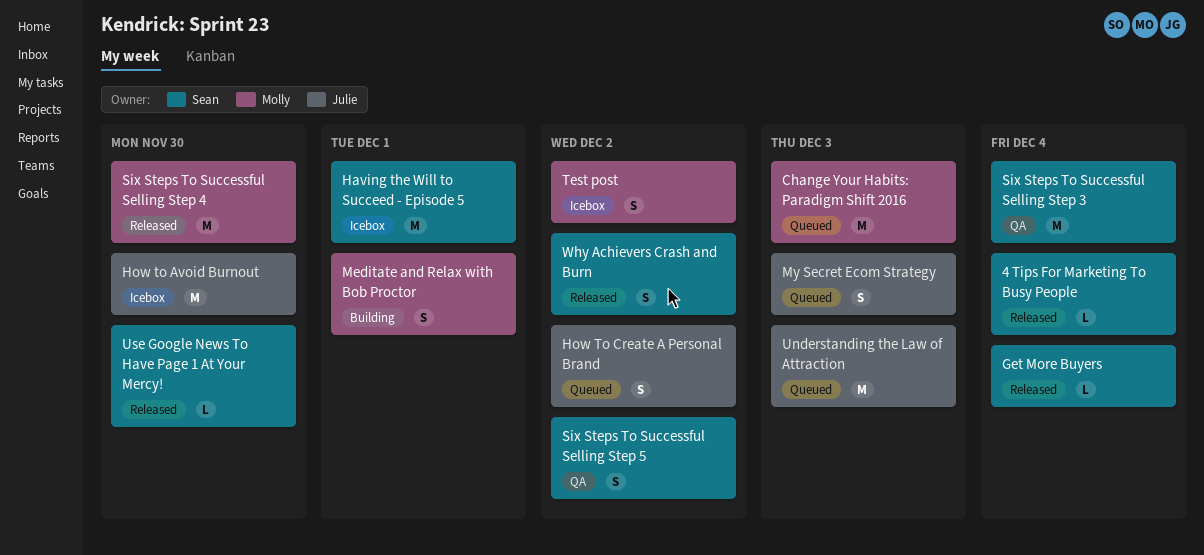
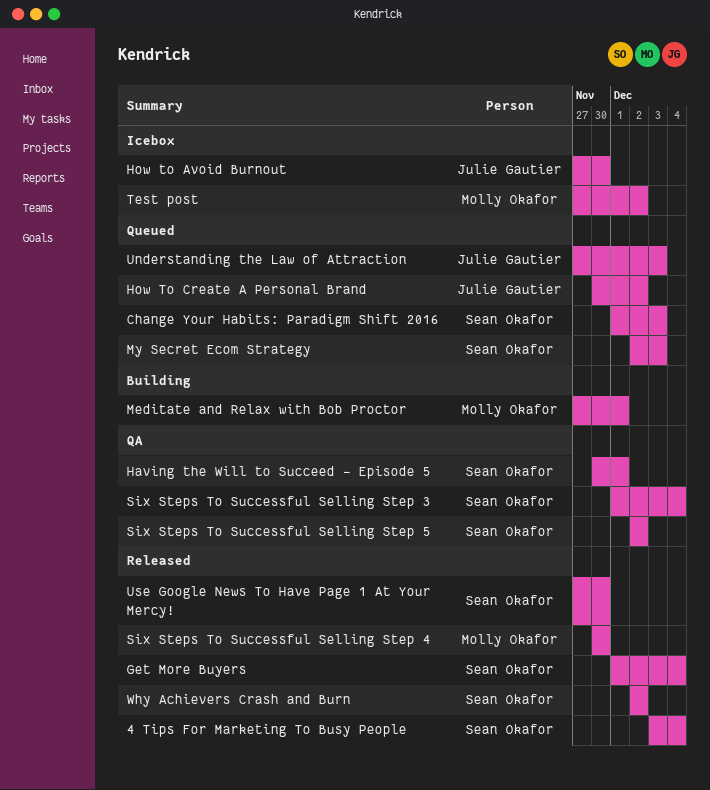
Change Your Habits: Paradigm Shift 2016, owner: Molly Okafor -> Sean Okafor
Having the Will to Succeed - Episode 5, status: Icebox -> QA
My Secret Ecom Strategy, owner: Julie Gautier -> Sean Okafor

